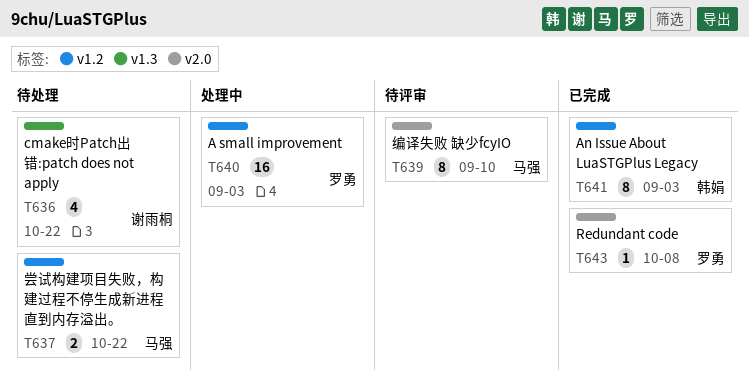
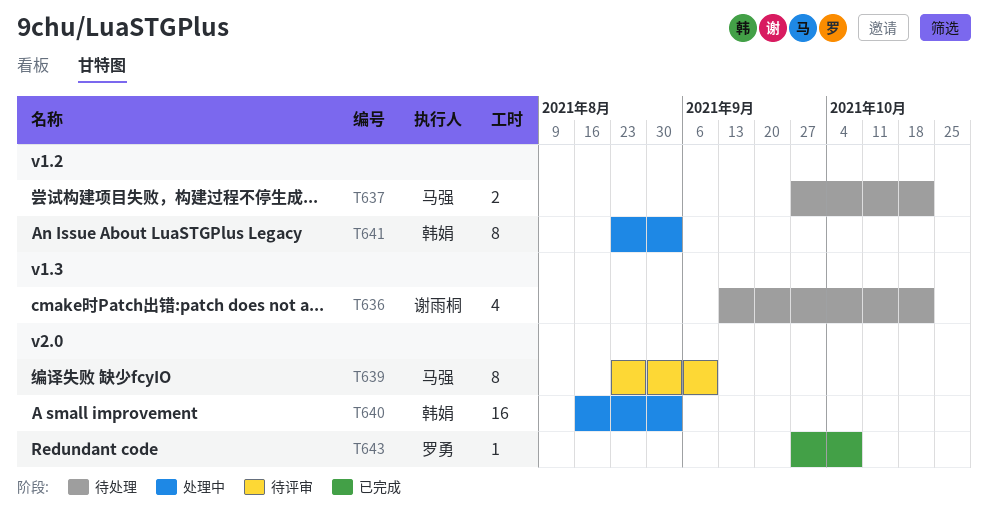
T640, owner: 罗勇 -> 韩娟
T640, label: v1.2 -> v2.0
T641, status: 已完成 -> 处理中

